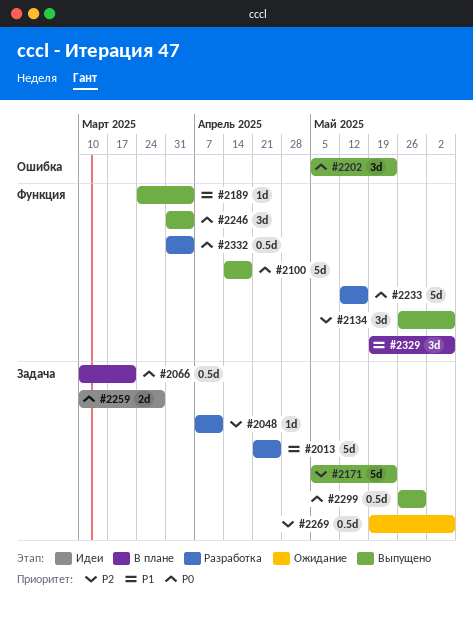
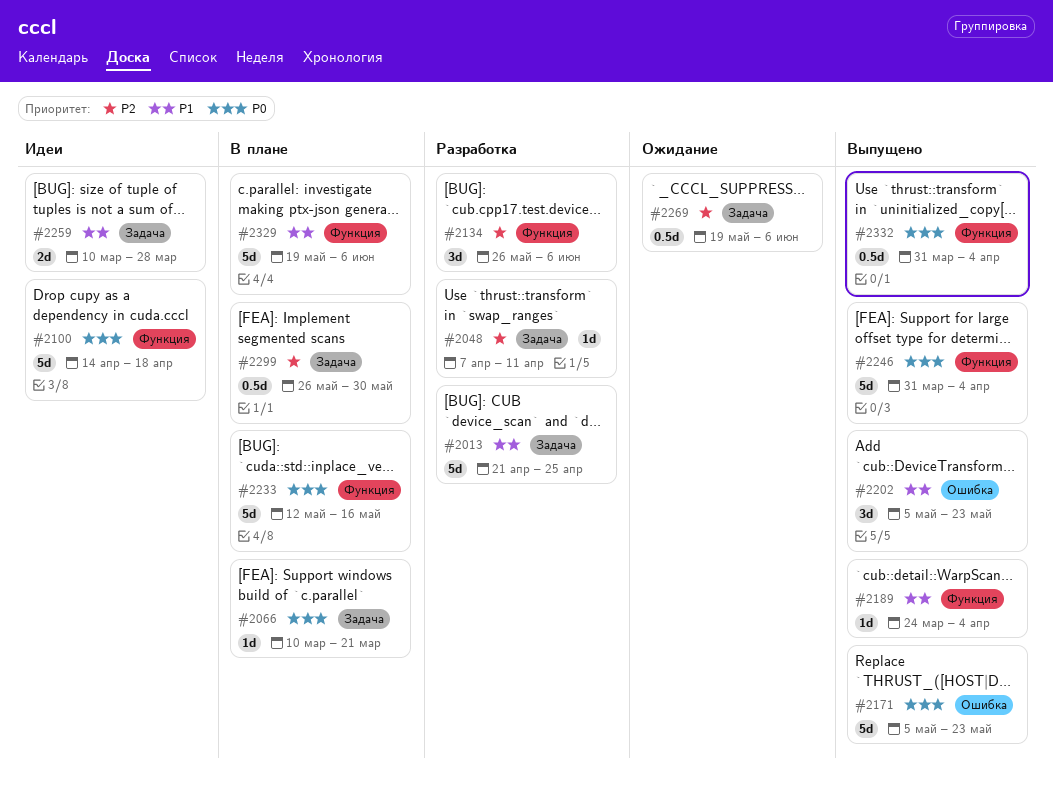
#2066, estimate: 0.5d -> 1d
#2100, status: Выпущено -> Идеи
#2134, status: Выпущено -> Разработка
#2171, priority: P2 -> P0
#2171, label: Задача -> Ошибка
#2202, priority: P0 -> P1
#2233, status: Разработка -> В плане
#2246, estimate: 3d -> 5d
#2259, priority: P0 -> P1
#2299, status: Выпущено -> В плане
#2299, priority: P0 -> P2
#2329, estimate: 3d -> 5d
#2332, status: Разработка -> Выпущено

